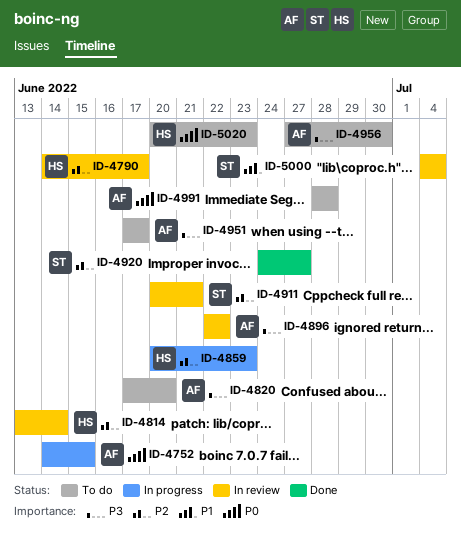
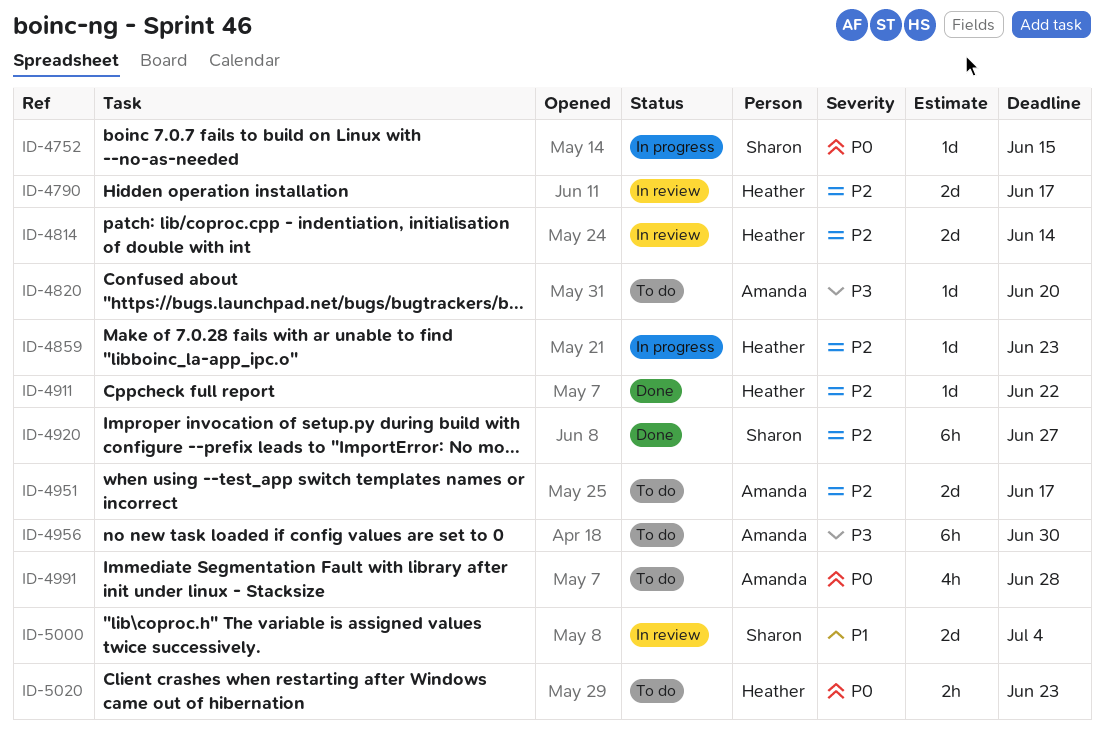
ID-4752, owner: Amanda -> Sharon
ID-4896: present -> none
ID-4911, status: In review -> Done
ID-4911, owner: Sharon -> Heather
ID-4911, due: Jun 21 -> Jun 22
ID-4951, priority: P3 -> P2

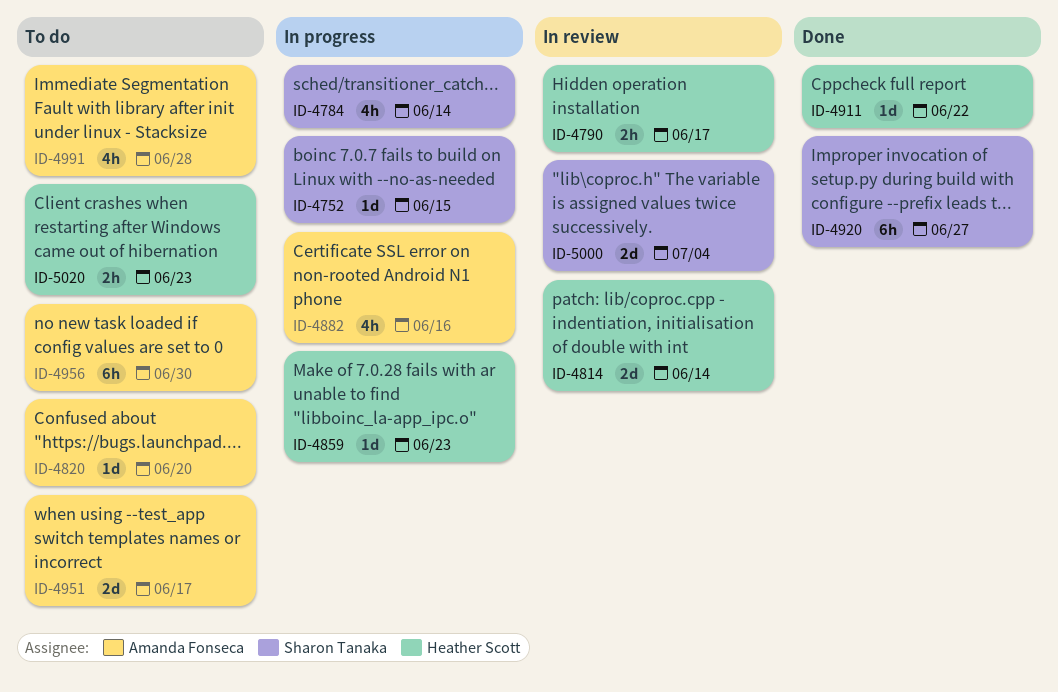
ID-4784: none -> present
ID-4790, estimate: 2d -> 2h
ID-4882: none -> present

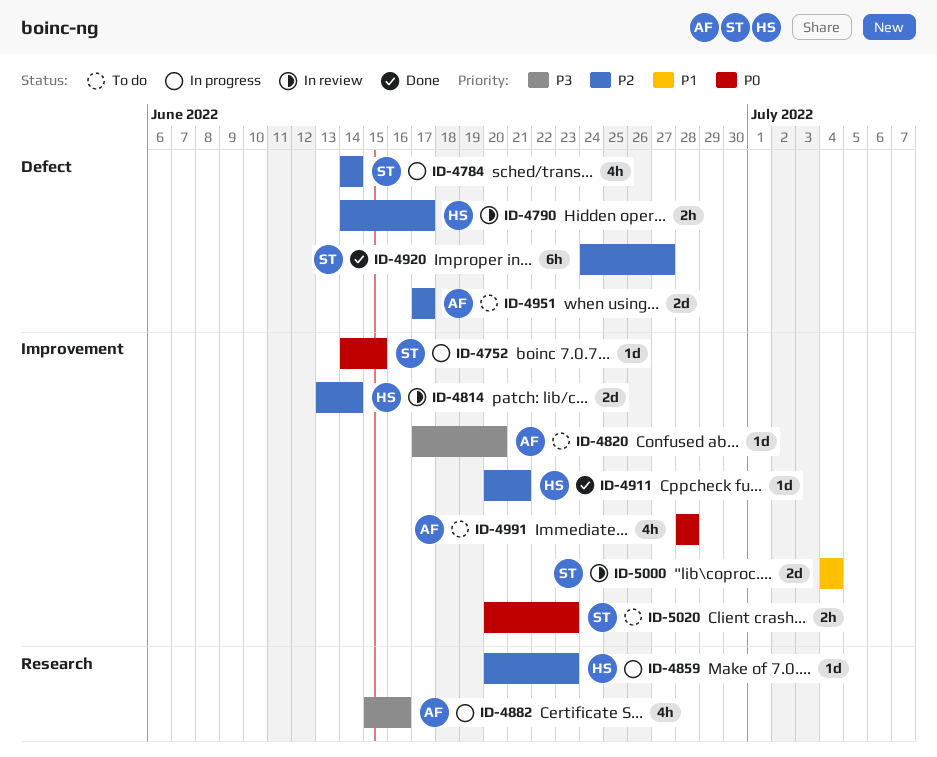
ID-4911, due: Jun 22 -> Jun 21
ID-4956: present -> none
ID-5020, owner: Heather Scott -> Sharon Tanaka

